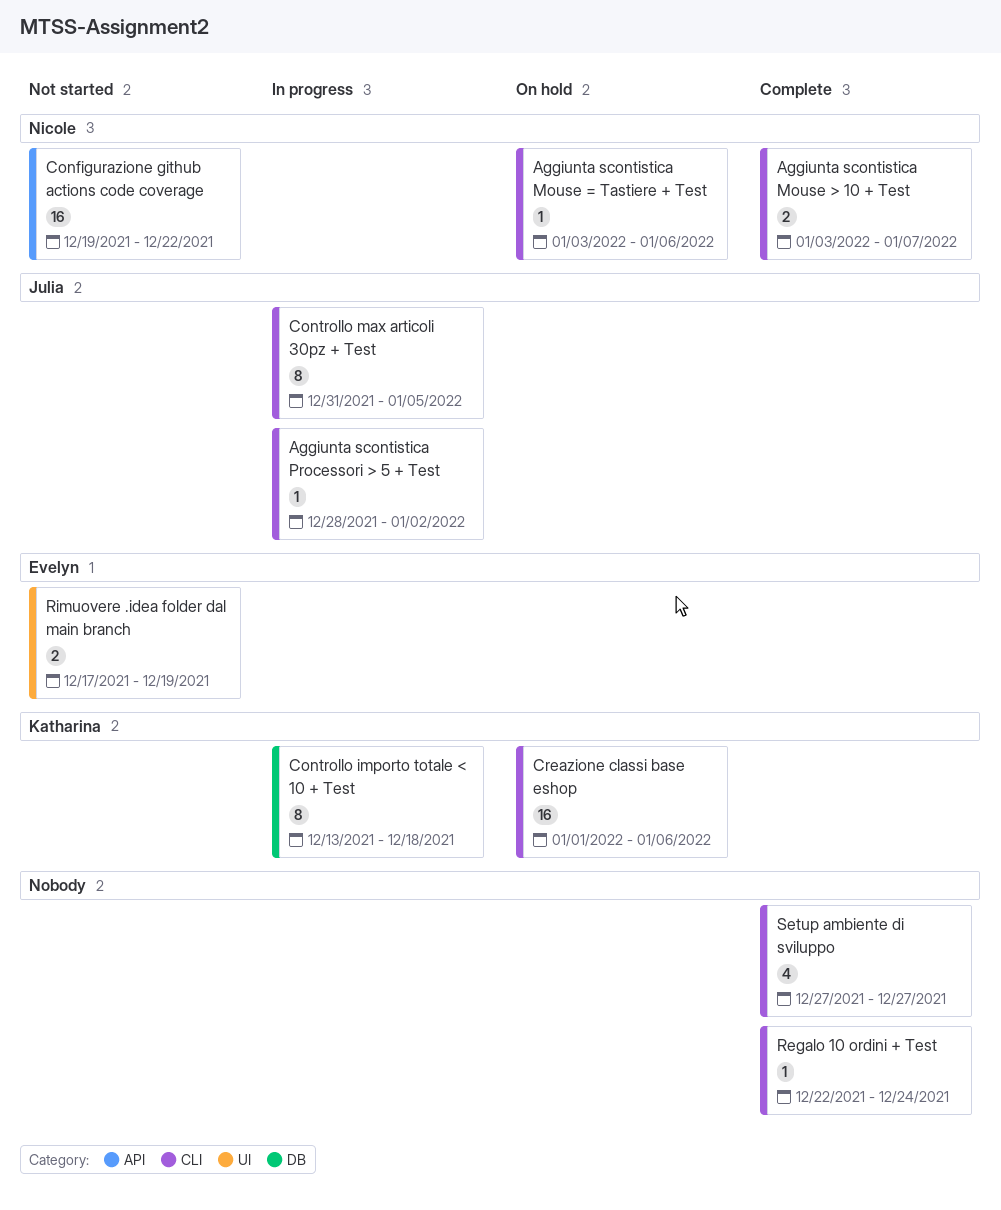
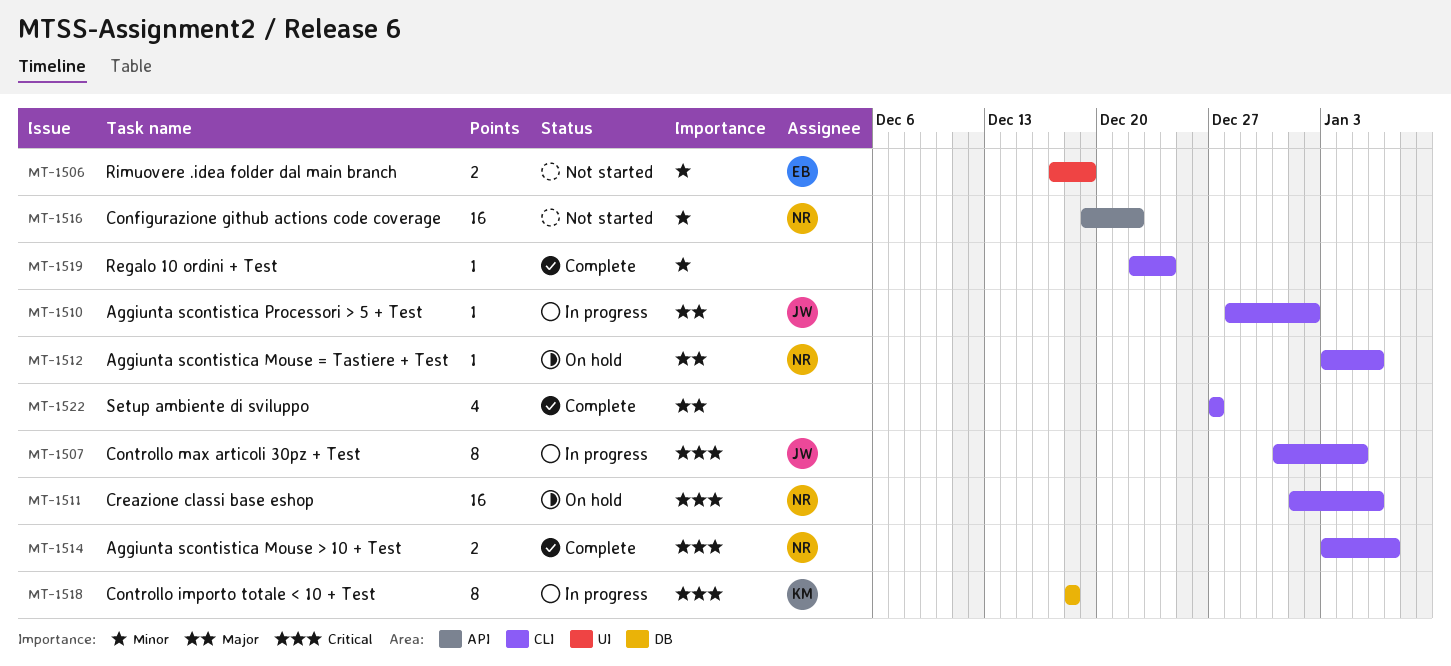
Controllo importo totale < 10 + Test, start: Dec 13 -> Dec 18
Creazione classi base eshop, owner: Katharina -> Nicole

